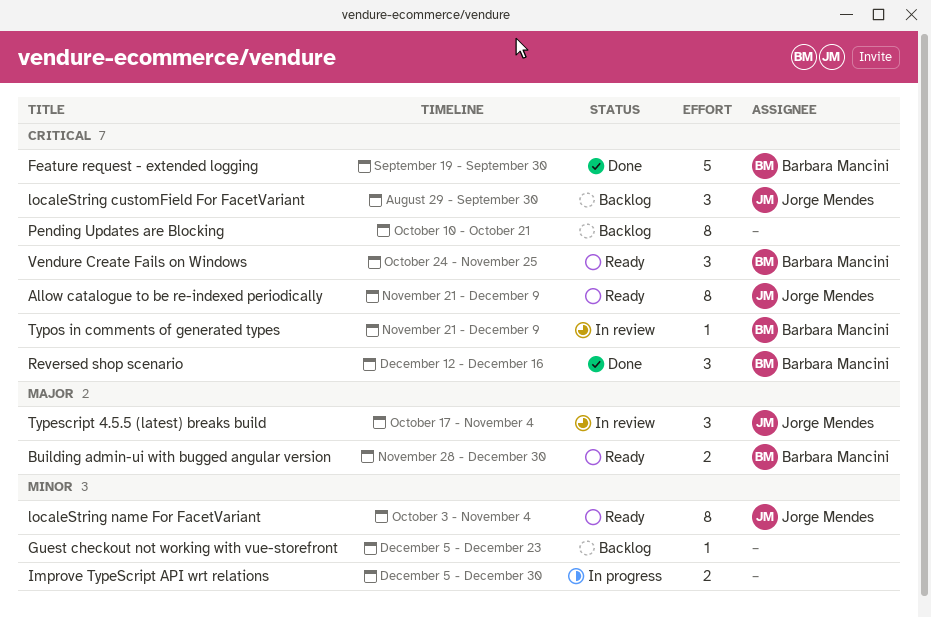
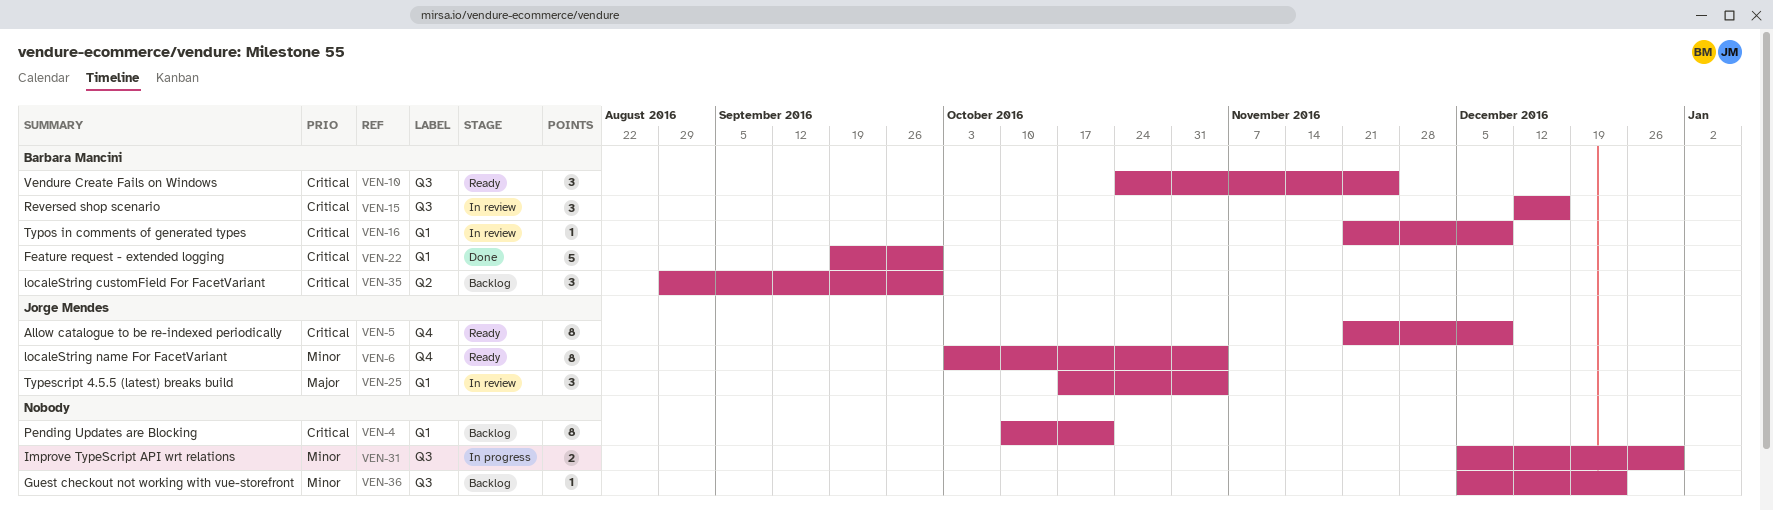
Building admin-ui with bugged angular version: present -> none
localeString customField For FacetVariant, owner: Jorge Mendes -> Barbara Mancini
Reversed shop scenario, status: Done -> In review

